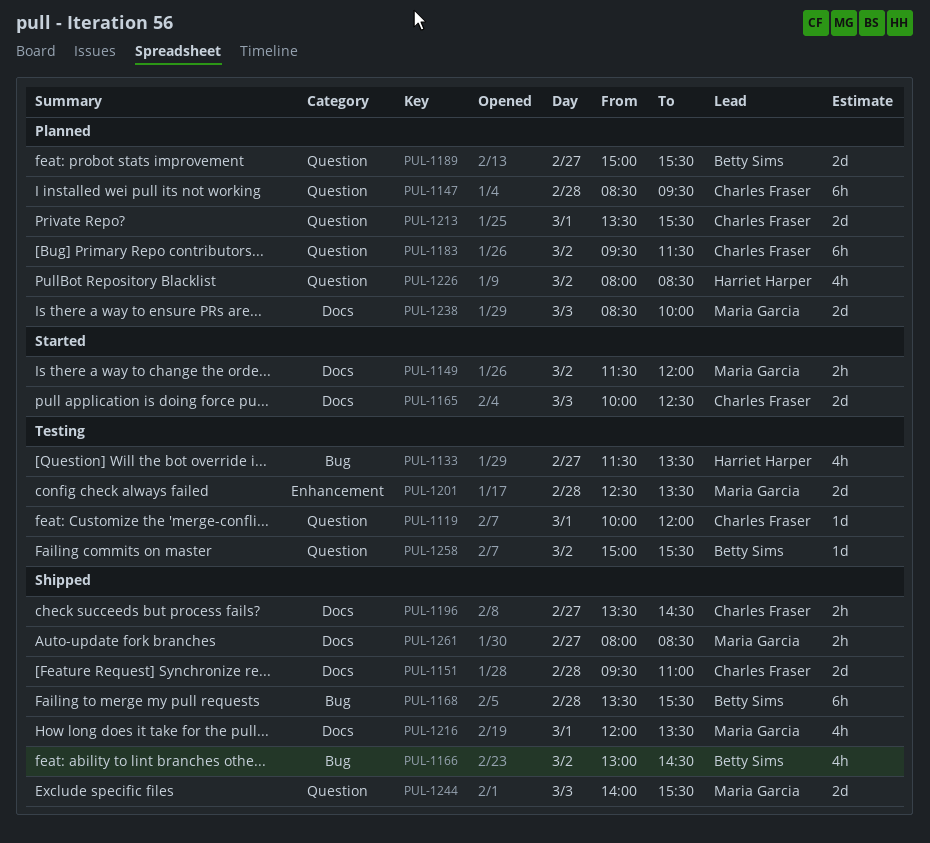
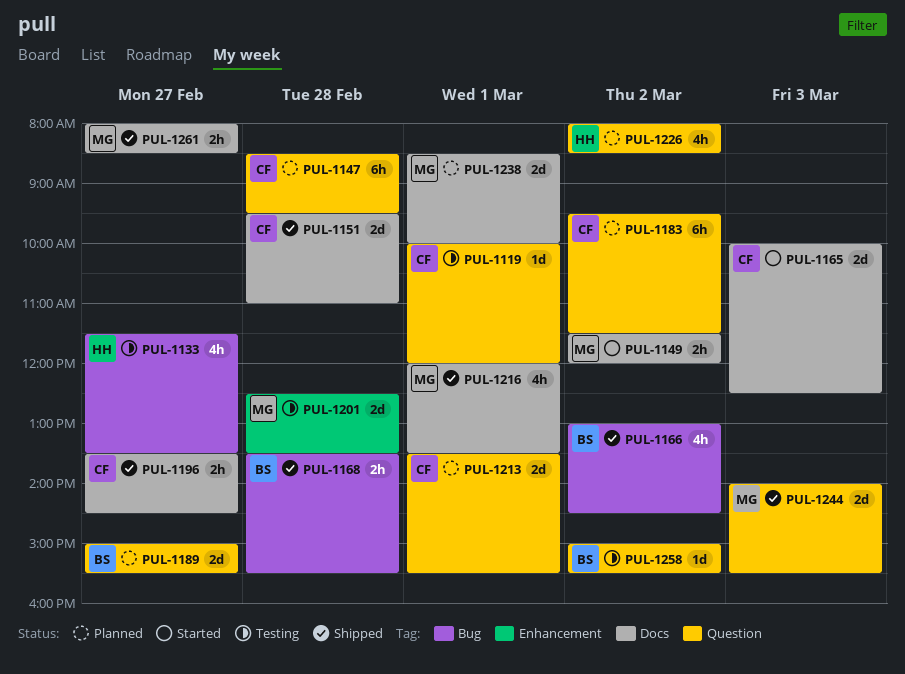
PUL-1168, estimate: 6h -> 2h
PUL-1238, day: Mar 3 -> Mar 1

